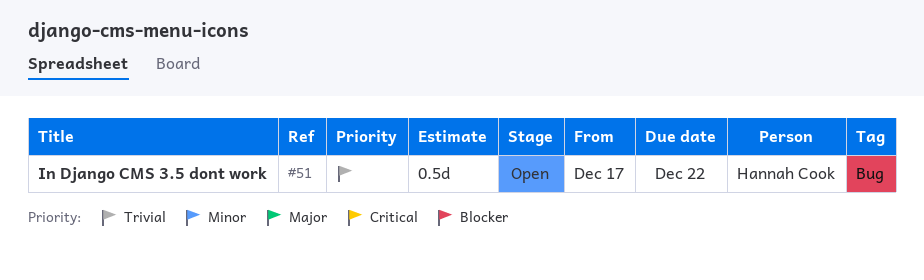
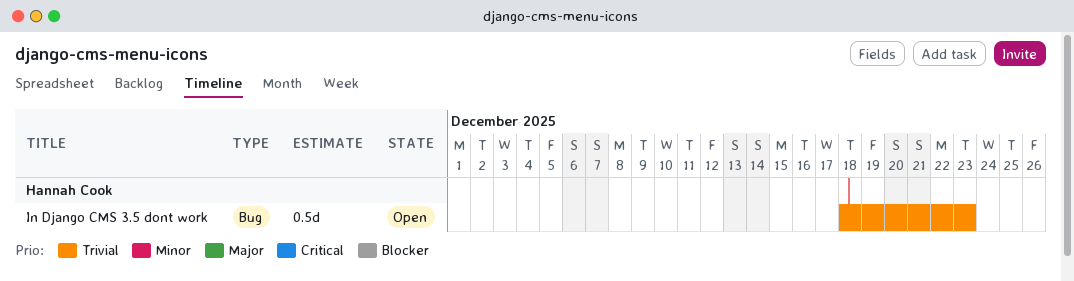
In Django CMS 3.5 dont work, start: Dec 17 -> Dec 18
In Django CMS 3.5 dont work, due: Dec 22 -> Dec 23

